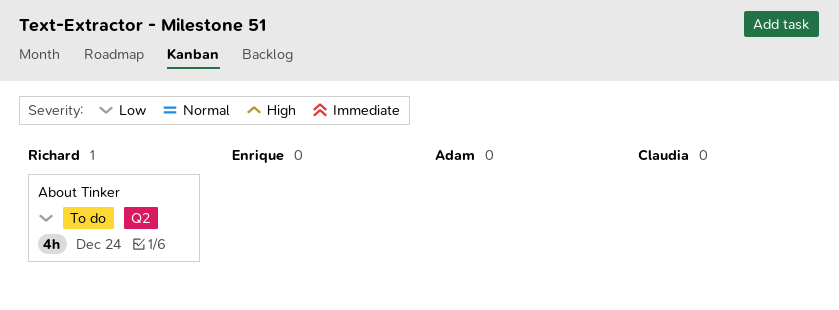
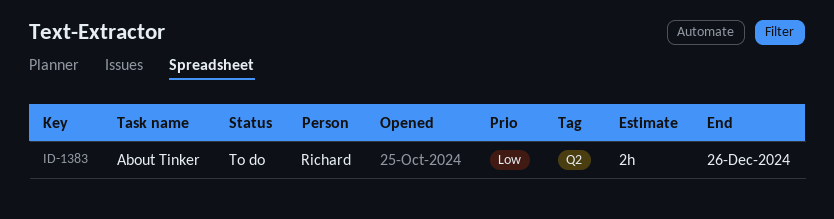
About Tinker, estimate: 4h -> 2h
About Tinker, due: Dec 24 -> Dec 26

